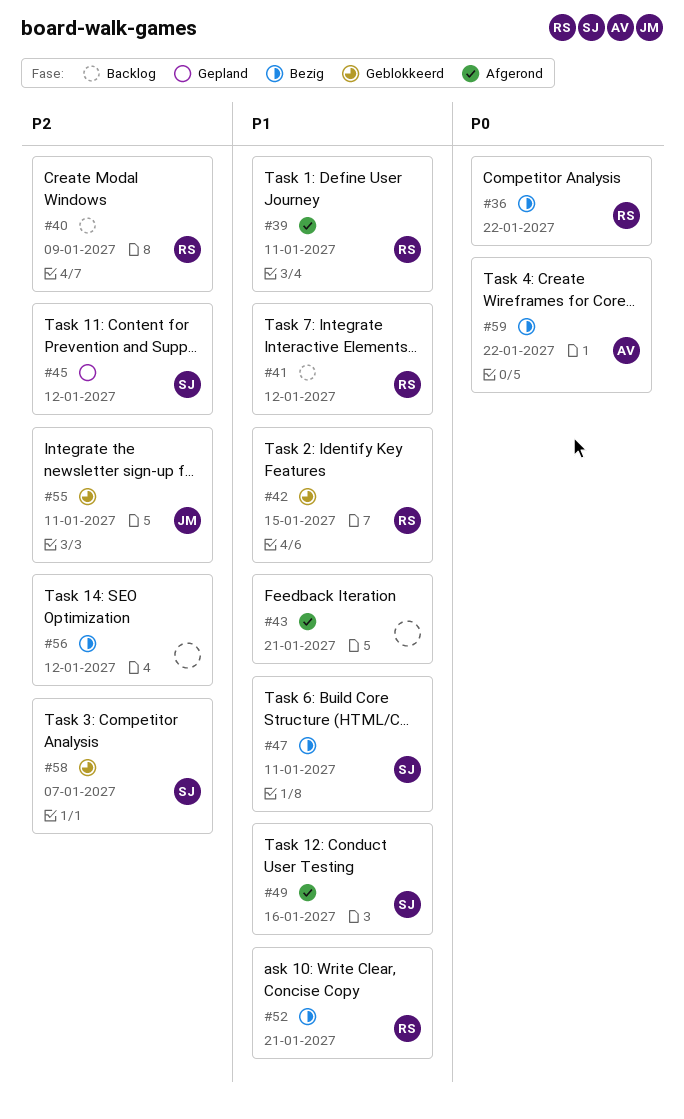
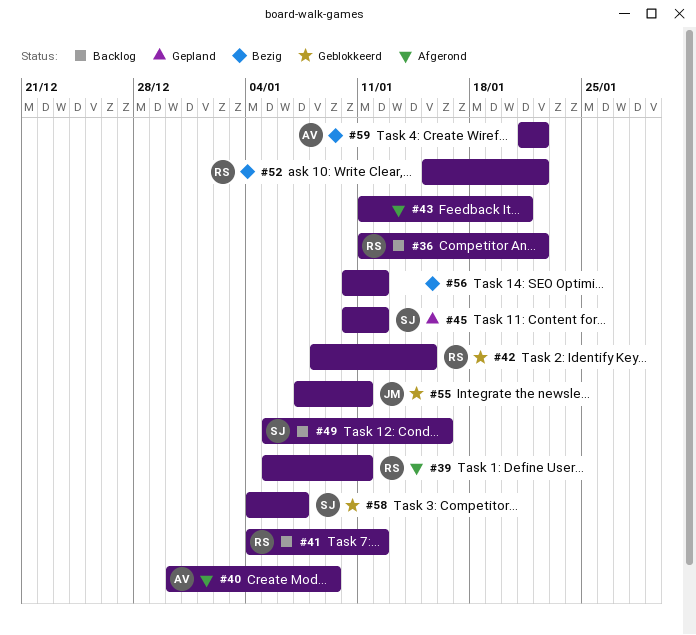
#36, status: Bezig -> Backlog
#40, status: Backlog -> Afgerond
#40, owner: RS -> AV
#47: present -> none
#49, status: Afgerond -> Backlog
#52, due: Jan 21 -> Jan 22

